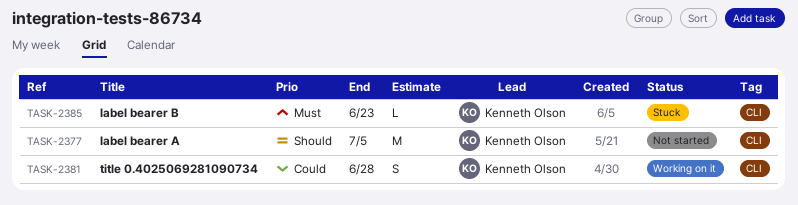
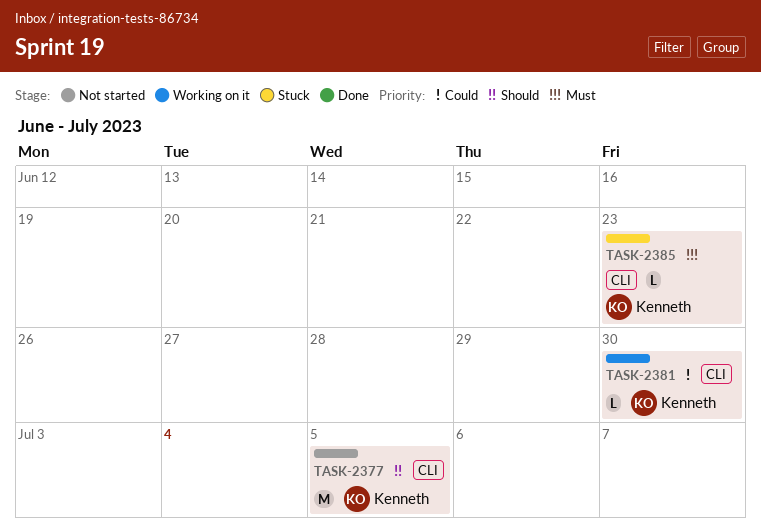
TASK-2381, estimate: S -> L
TASK-2381, due: Jun 28 -> Jun 30

